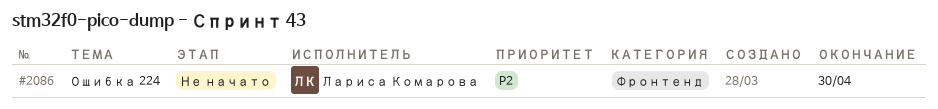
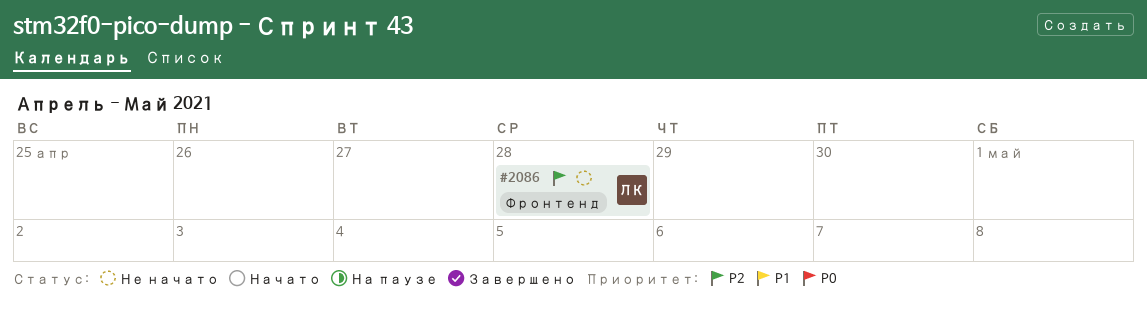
#2086, due: Apr 30 -> Apr 28

